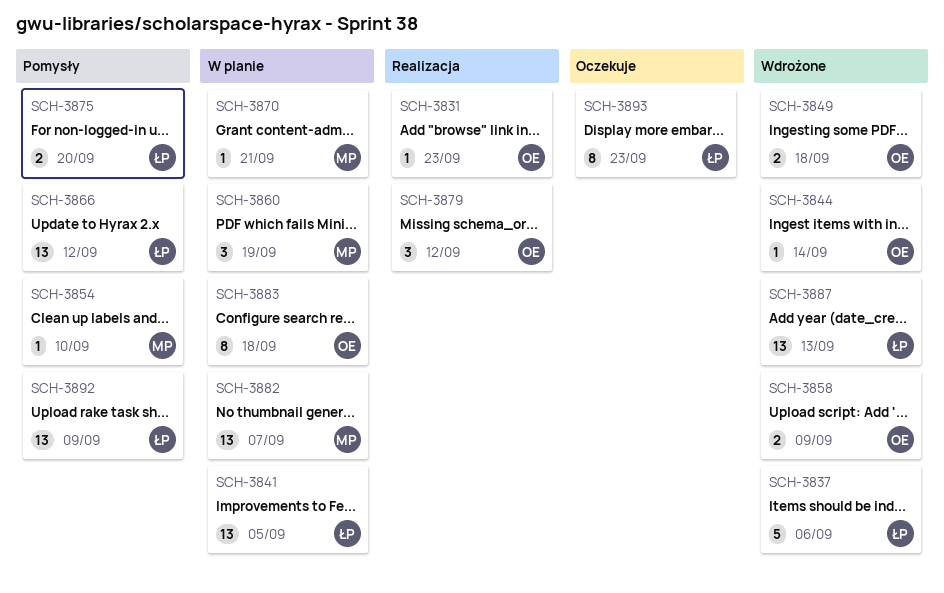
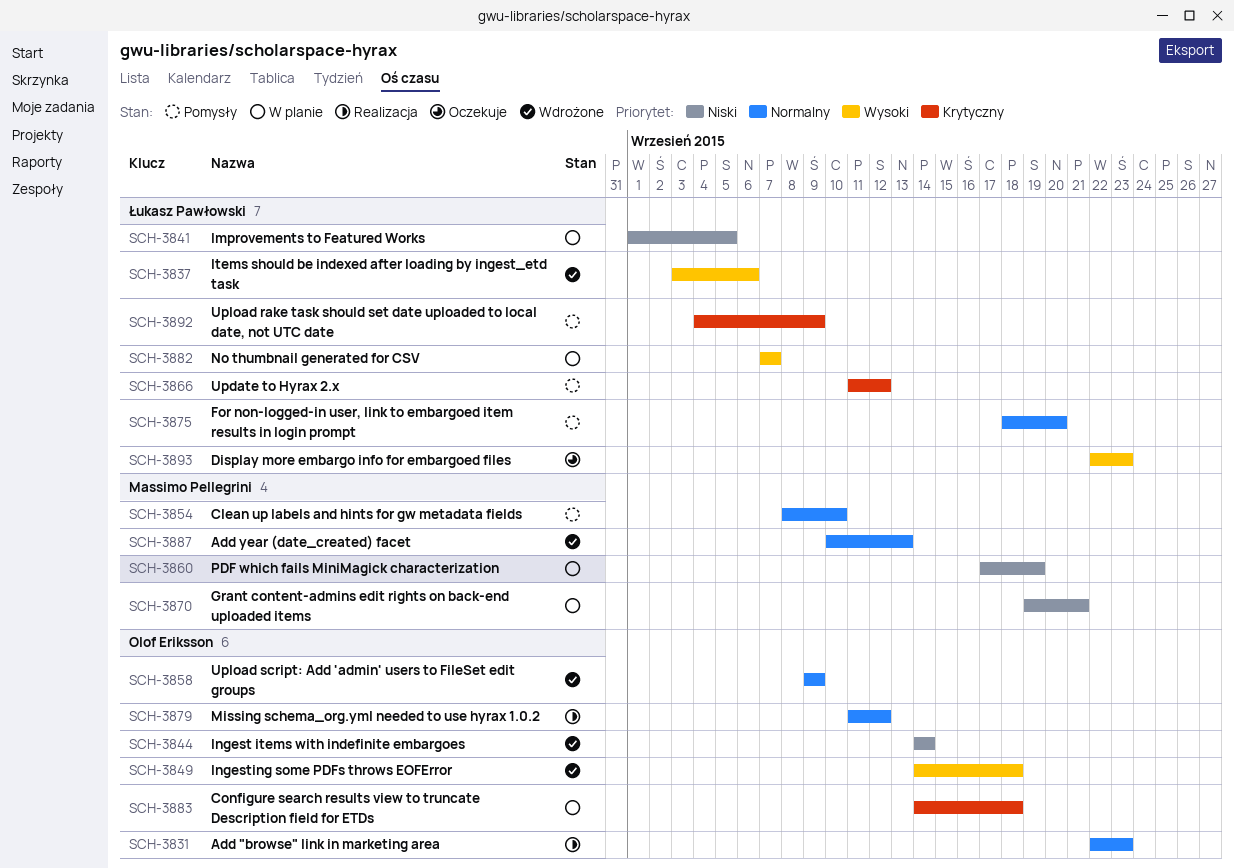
SCH-3882, owner: Massimo Pellegrini -> Łukasz Pawłowski
SCH-3887, owner: Łukasz Pawłowski -> Massimo Pellegrini

